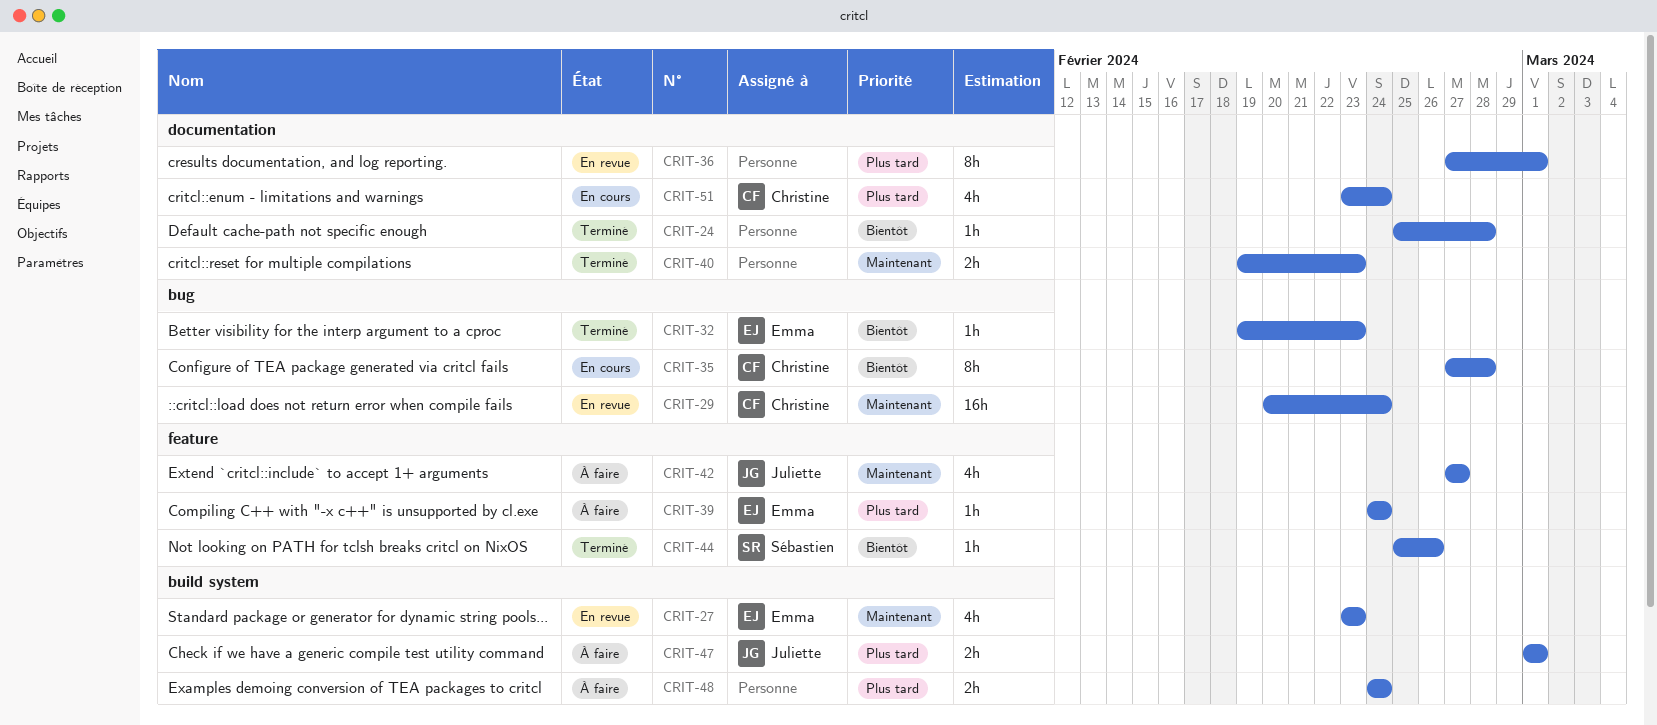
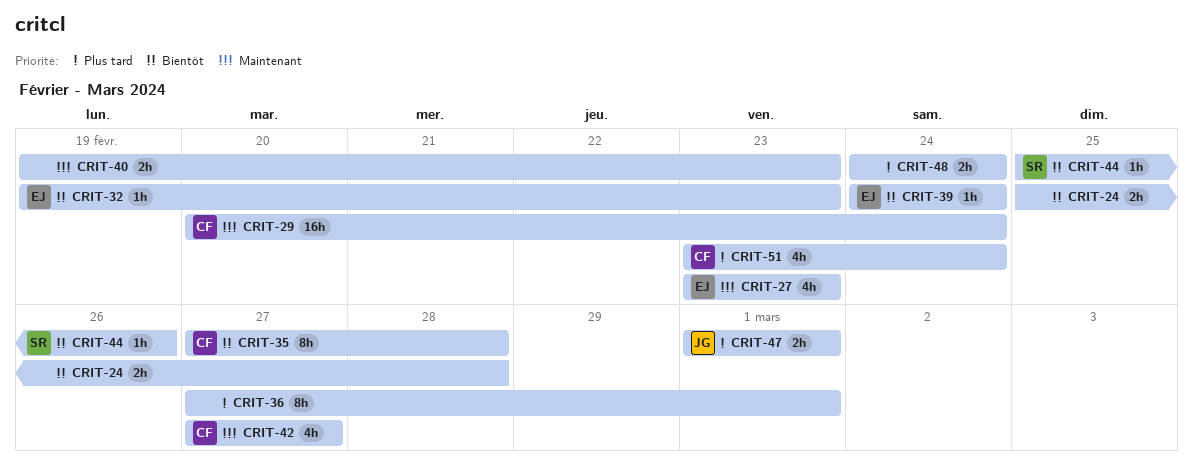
CRIT-24, estimate: 1h -> 2h
CRIT-39, priority: Plus tard -> Bientôt
CRIT-42, owner: Juliette -> Christine

